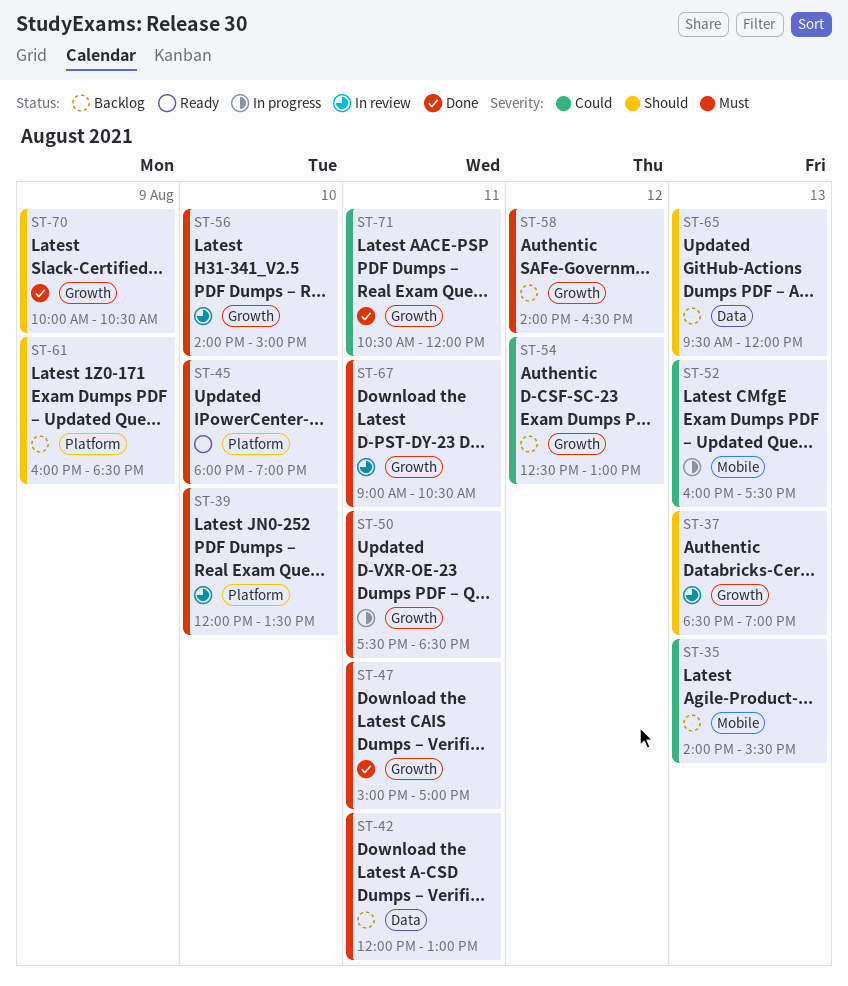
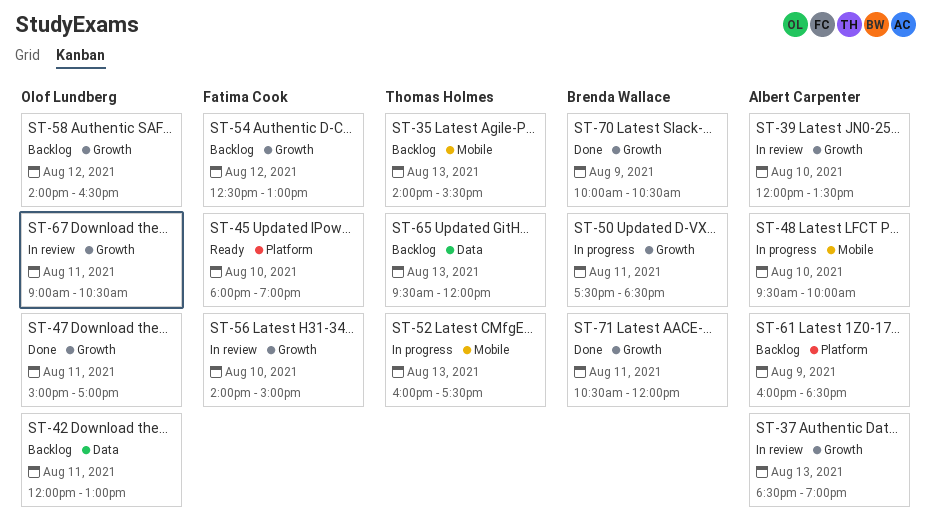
ST-39, label: Platform -> Growth
ST-48: none -> present

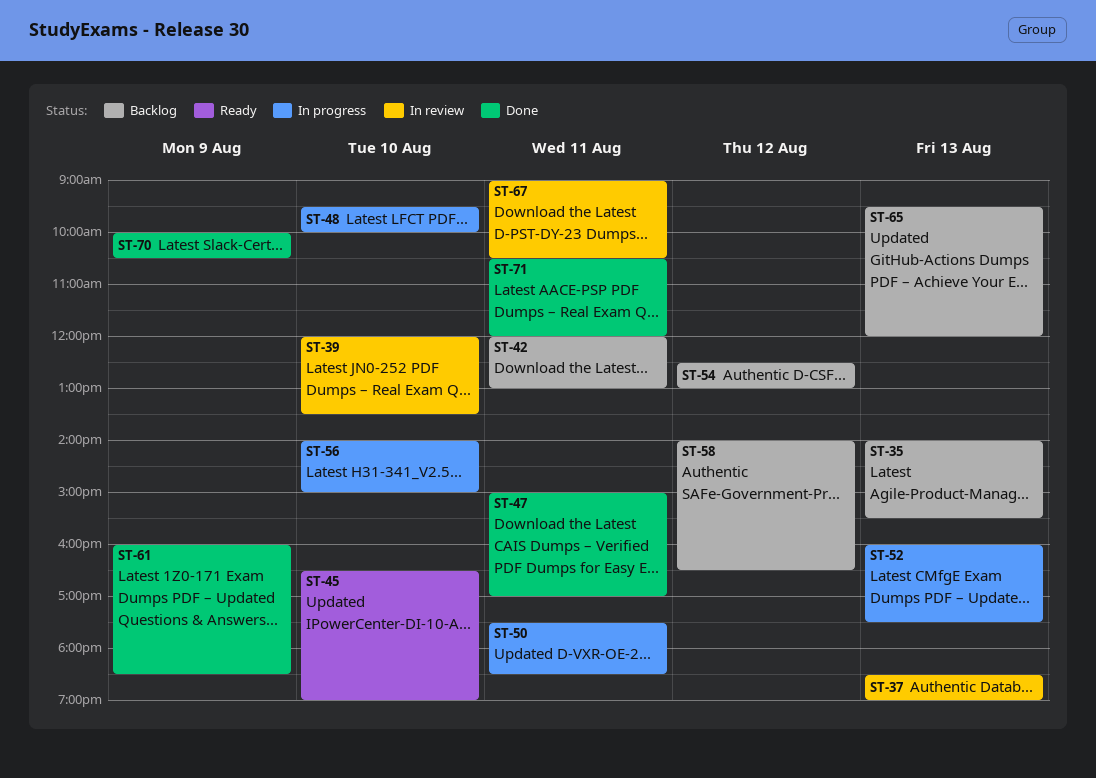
ST-45, begins: 18:00 -> 16:30
ST-56, status: In review -> In progress
ST-61, status: Backlog -> Done

